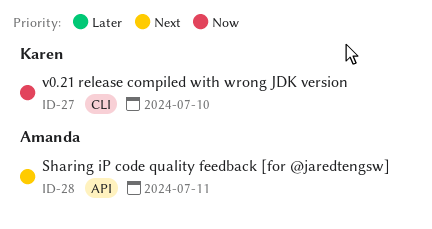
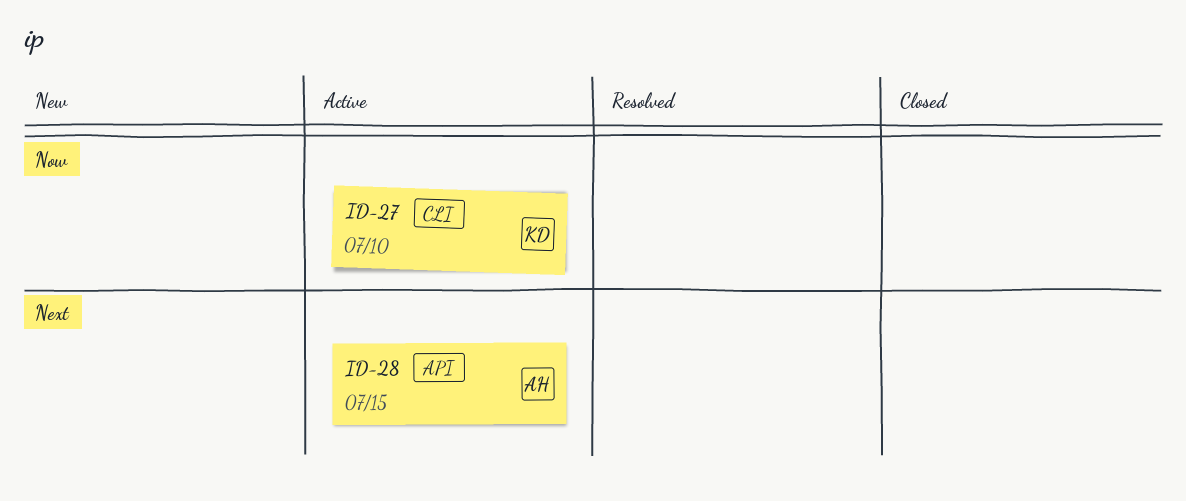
ID-28, due: Jul 11 -> Jul 15

